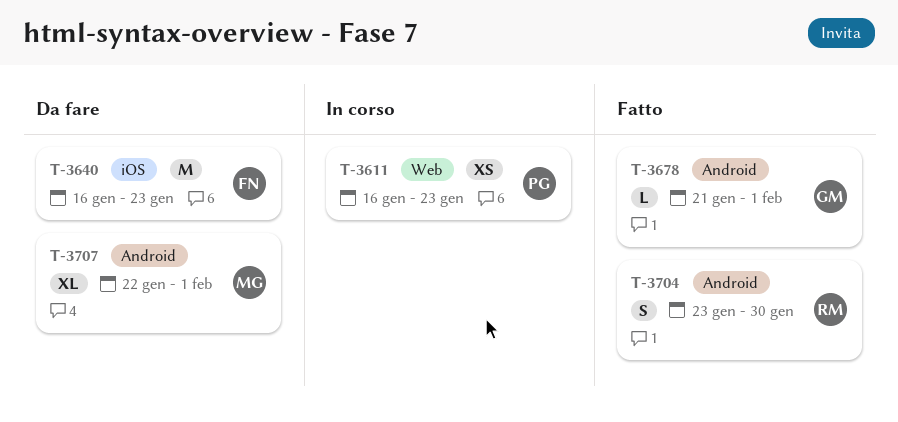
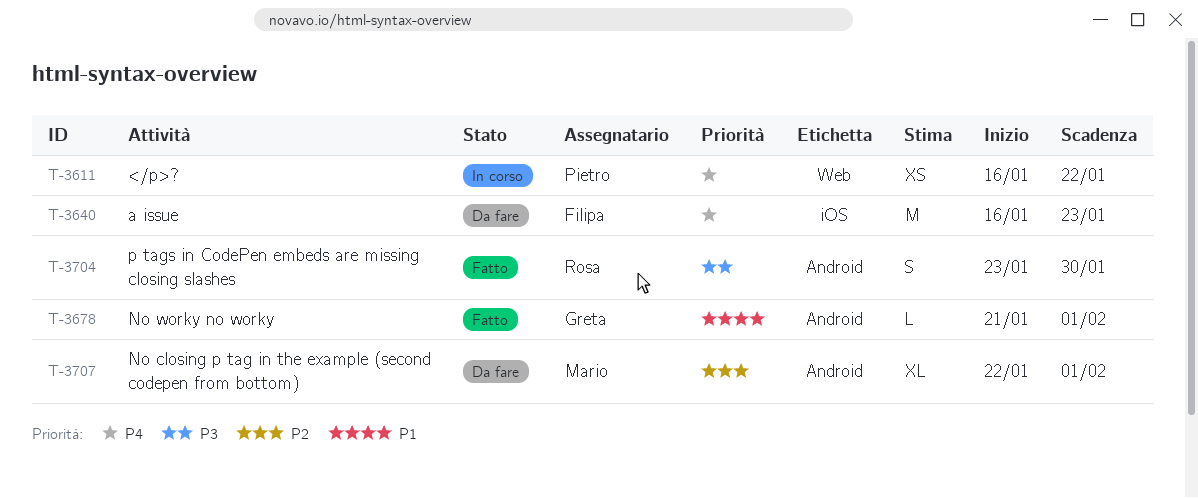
T-3611, due: Jan 23 -> Jan 22

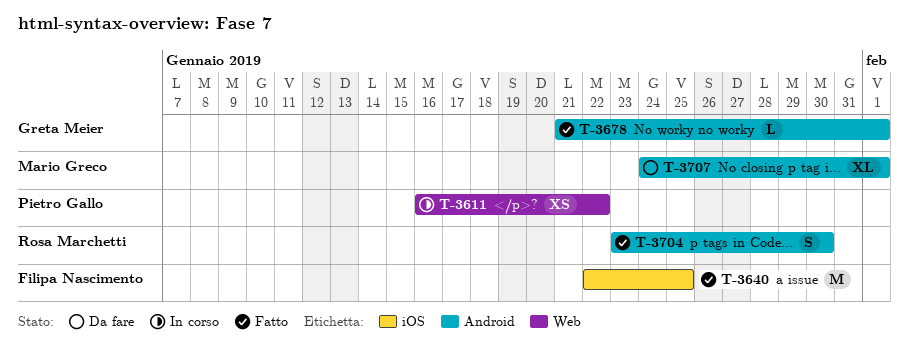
T-3640, status: Da fare -> Fatto
T-3640, start: Jan 16 -> Jan 22
T-3640, due: Jan 23 -> Jan 25
T-3707, start: Jan 22 -> Jan 24

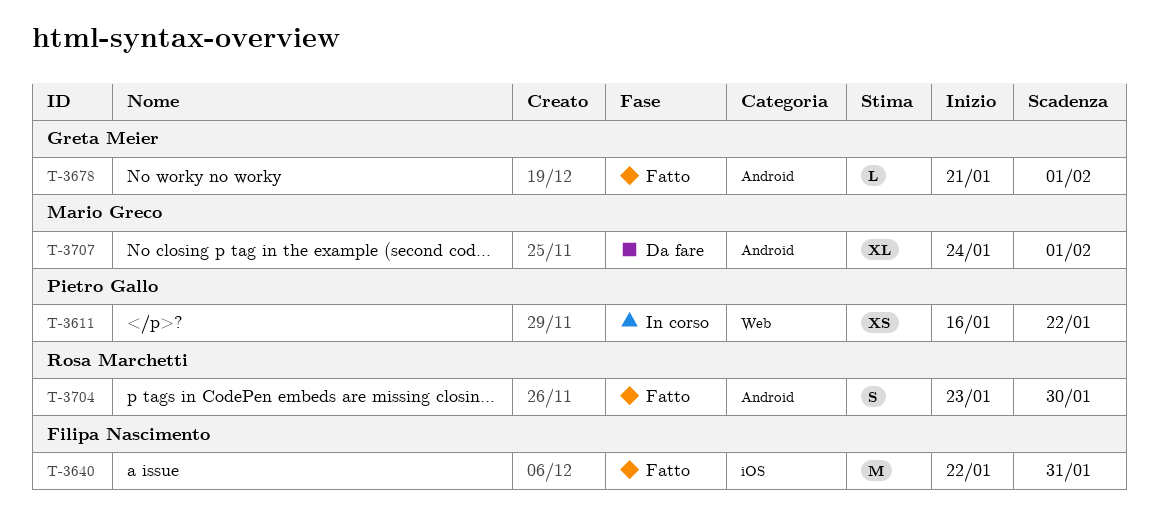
T-3640, due: Jan 25 -> Jan 31

